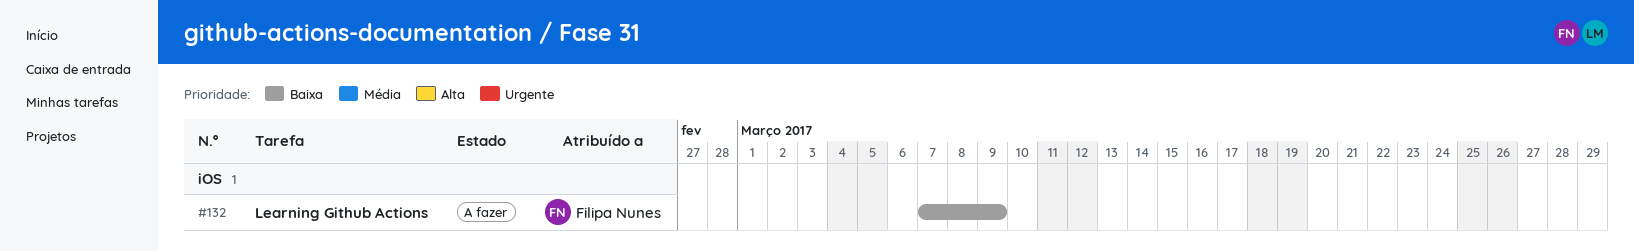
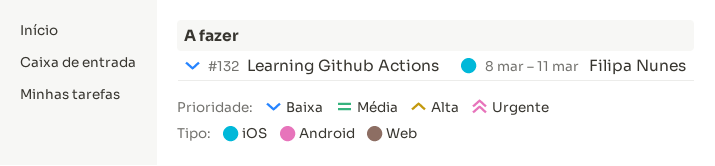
#132, start: Mar 7 -> Mar 8
#132, due: Mar 9 -> Mar 11

